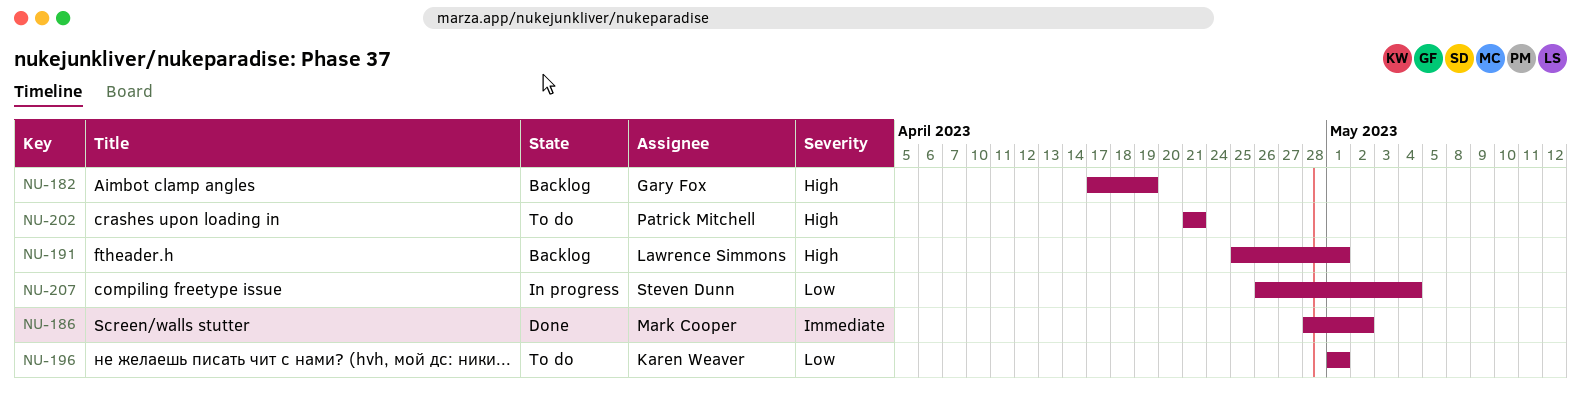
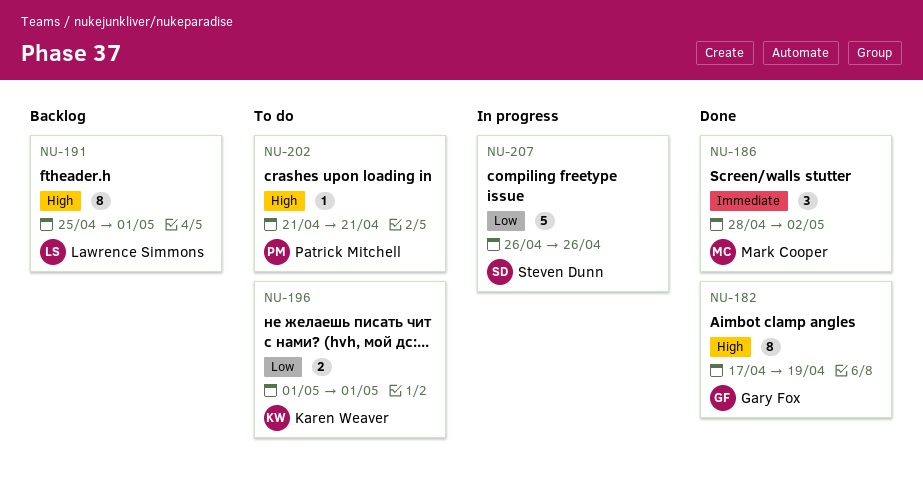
NU-182, status: Backlog -> Done
NU-207, due: May 4 -> Apr 26

